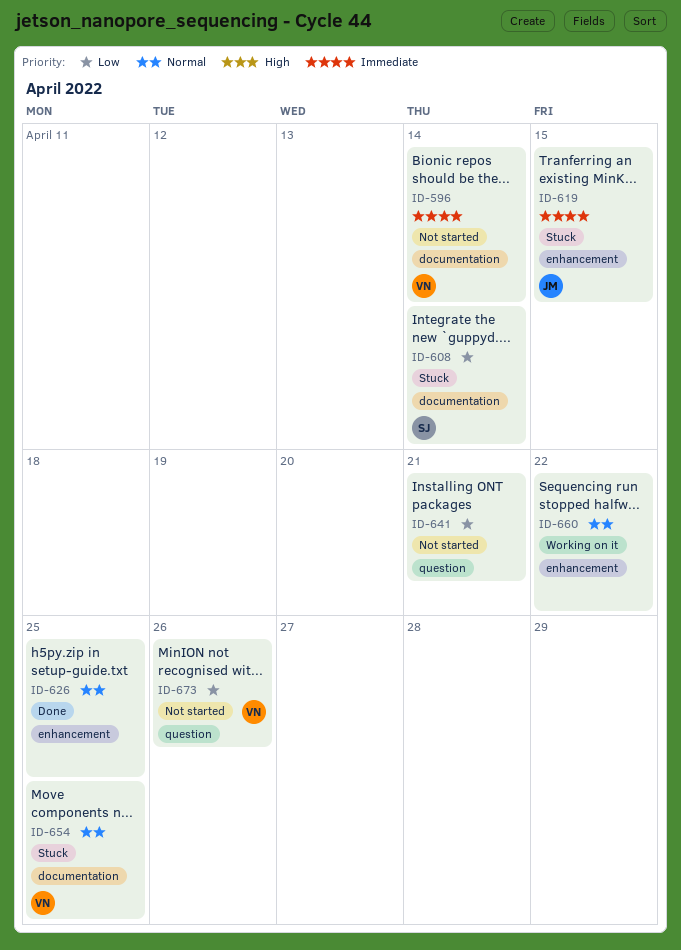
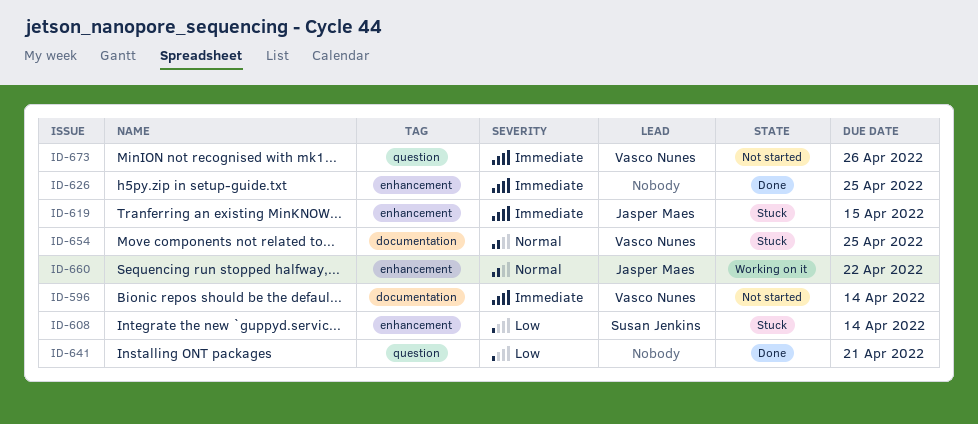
ID-608, label: documentation -> enhancement
ID-626, priority: Normal -> Immediate
ID-641, status: Not started -> Done
ID-660, owner: none -> Jasper Maes
ID-673, priority: Low -> Immediate

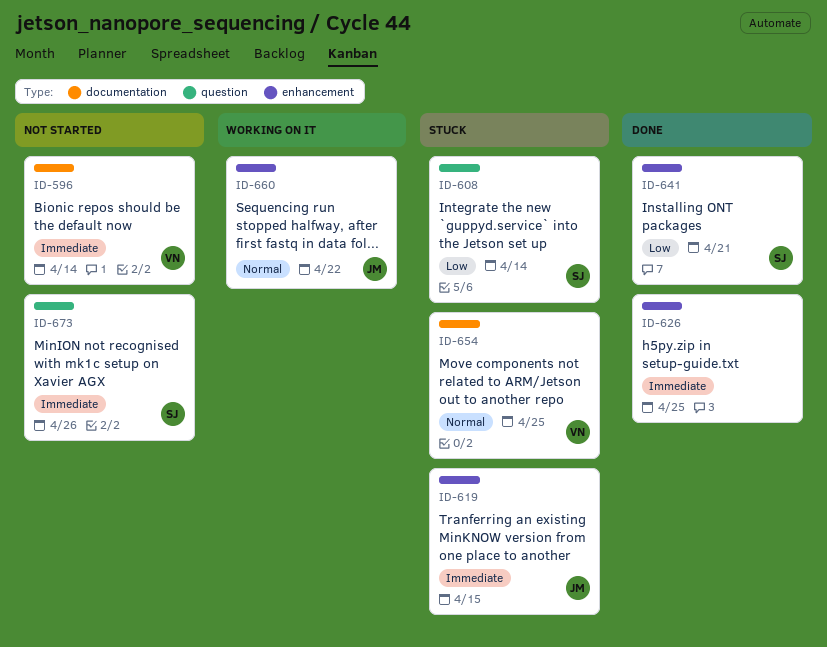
ID-608, label: enhancement -> question
ID-641, owner: none -> Susan Jenkins
ID-641, label: question -> enhancement
ID-673, owner: Vasco Nunes -> Susan Jenkins

